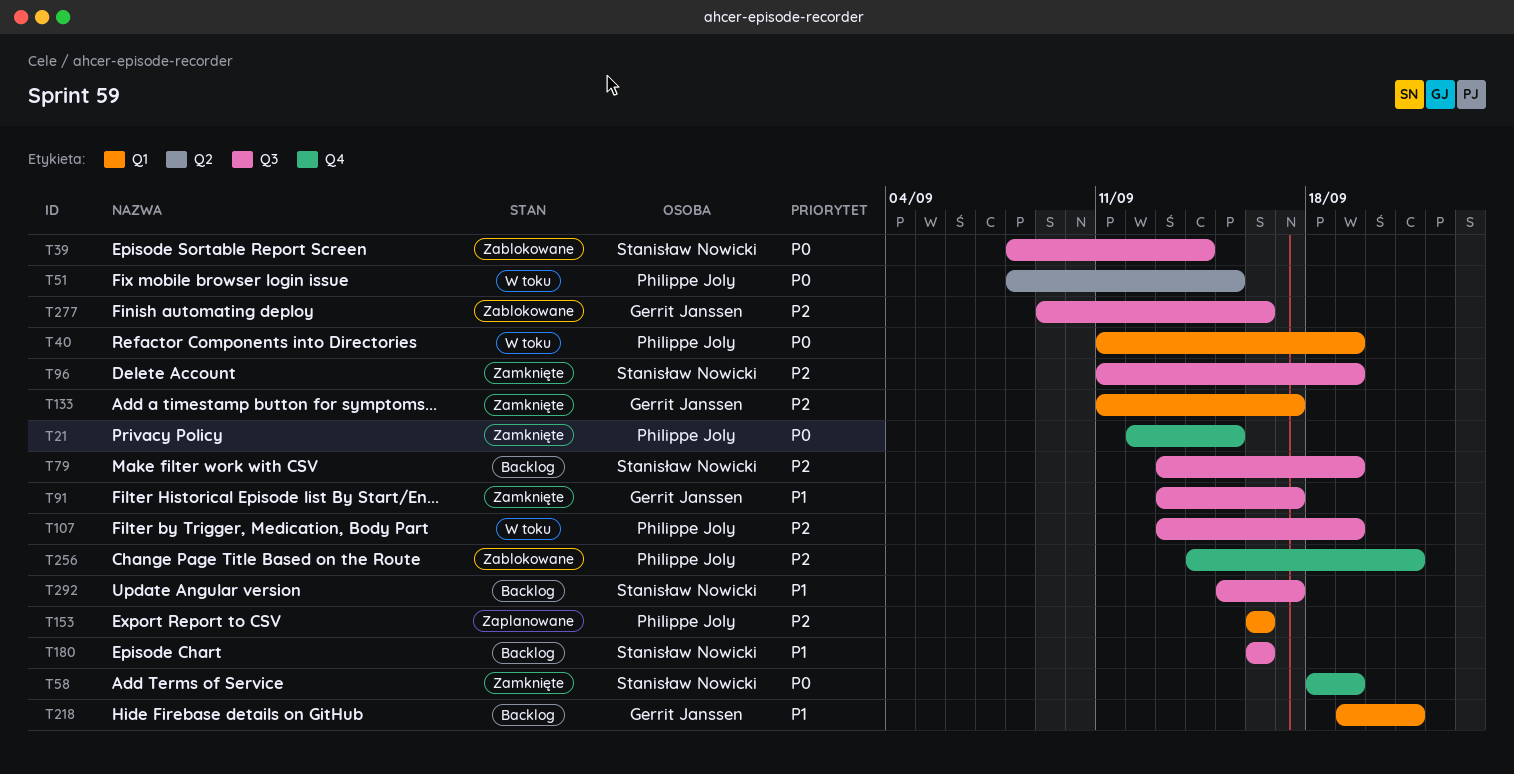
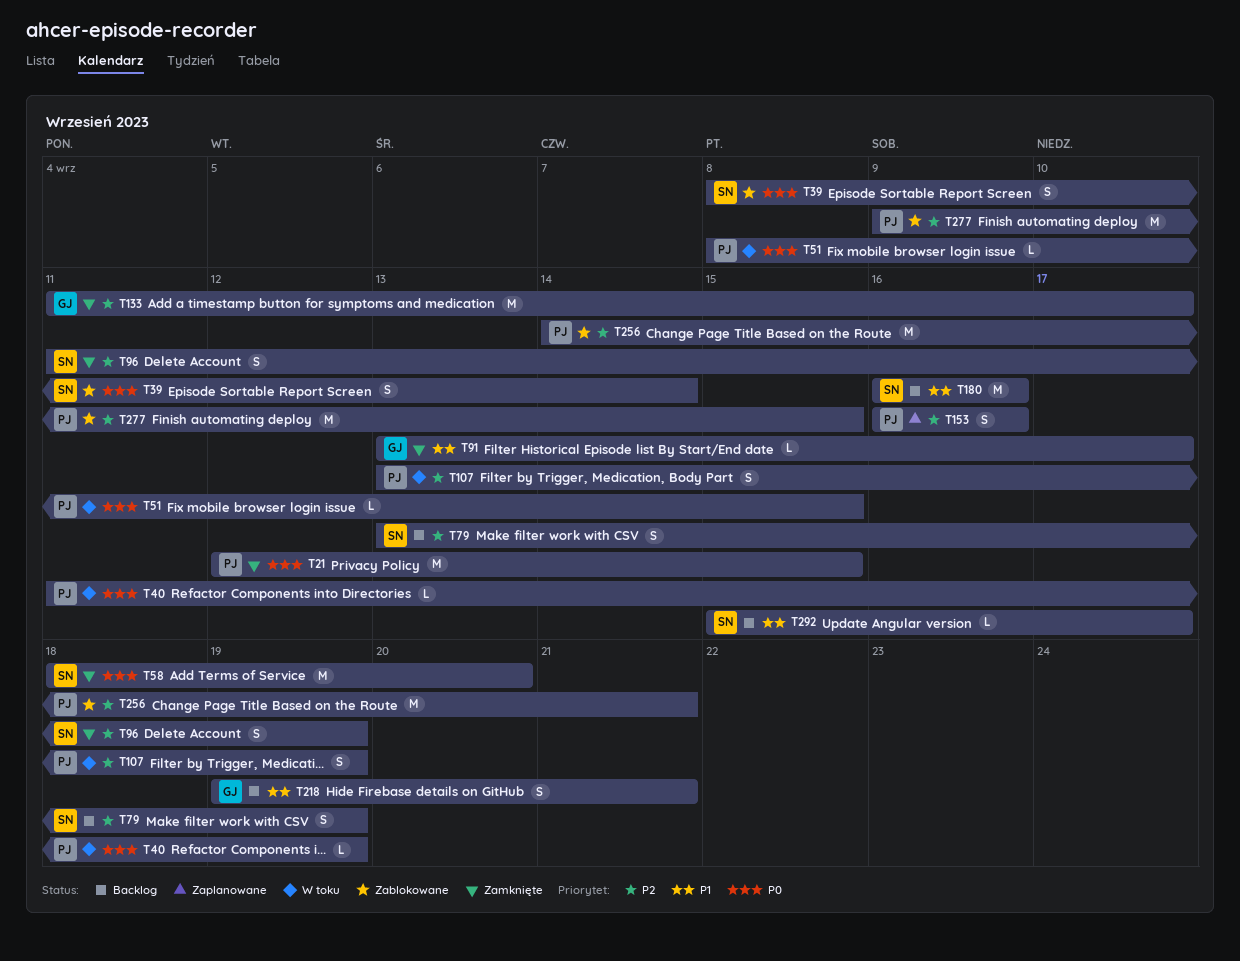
T58, due: Sep 19 -> Sep 20
T277, owner: Gerrit Janssen -> Philippe Joly
T277, due: Sep 16 -> Sep 15

